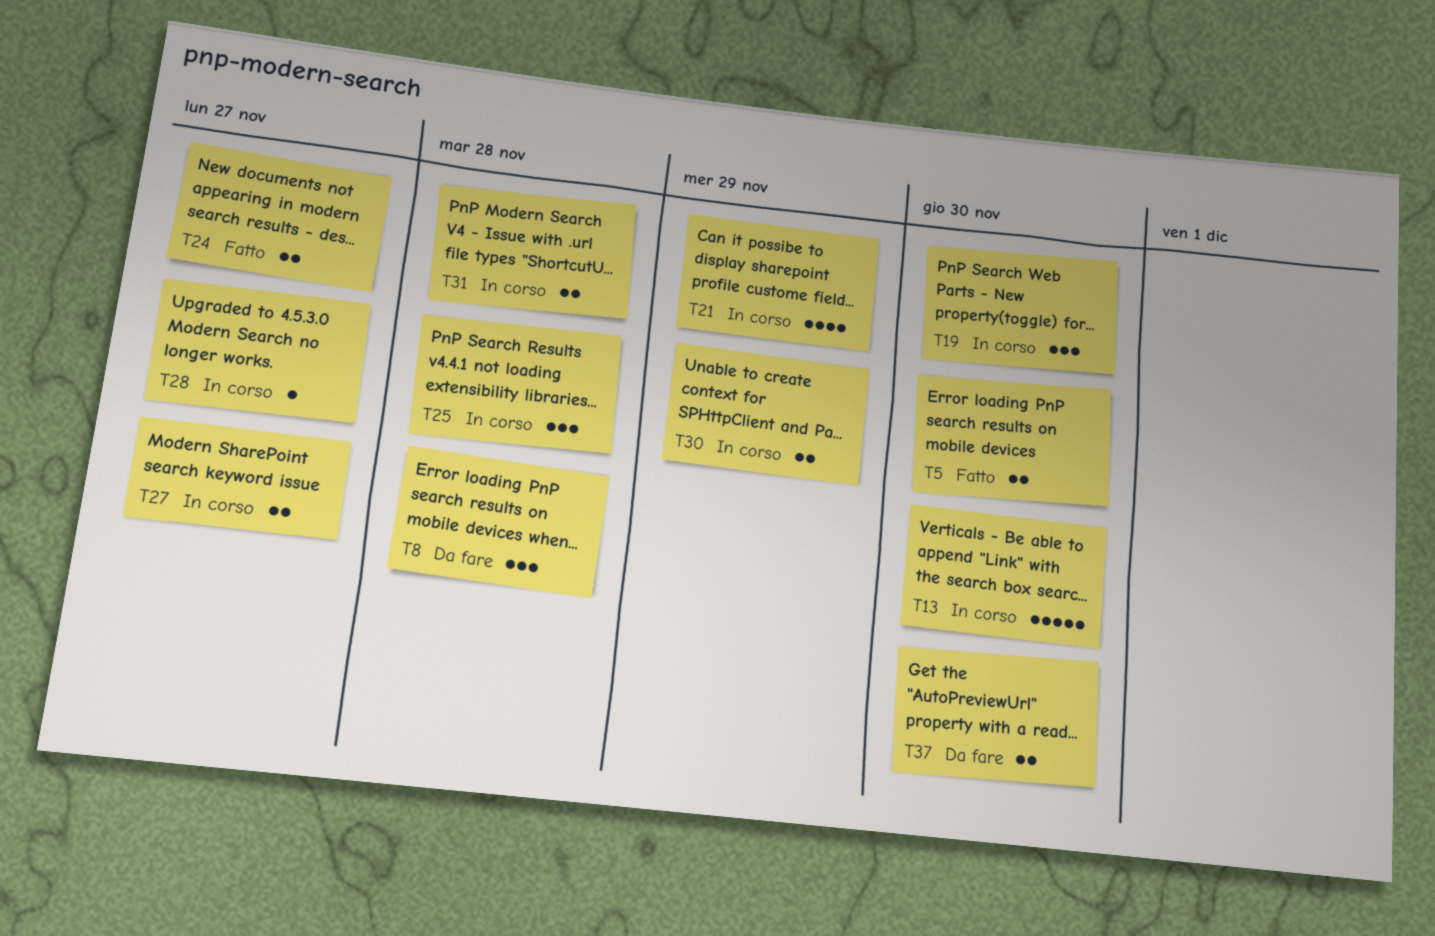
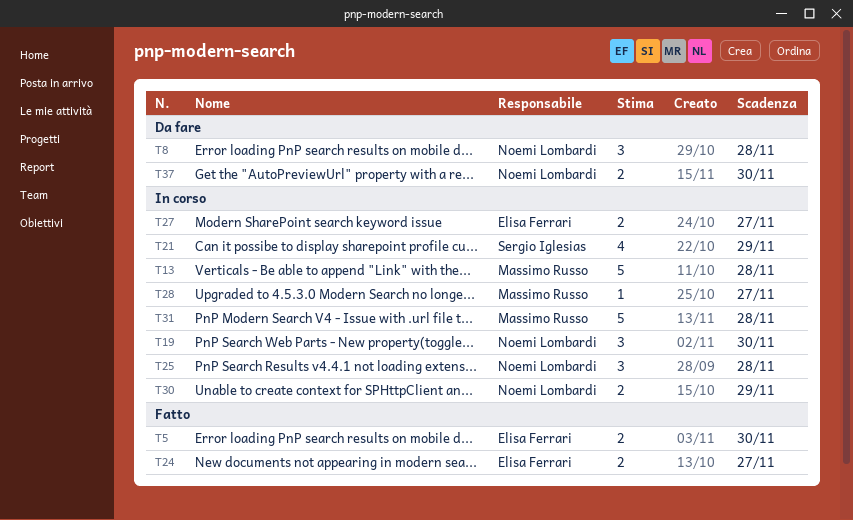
T13, due: Nov 30 -> Nov 28
T31, estimate: 2 -> 5

